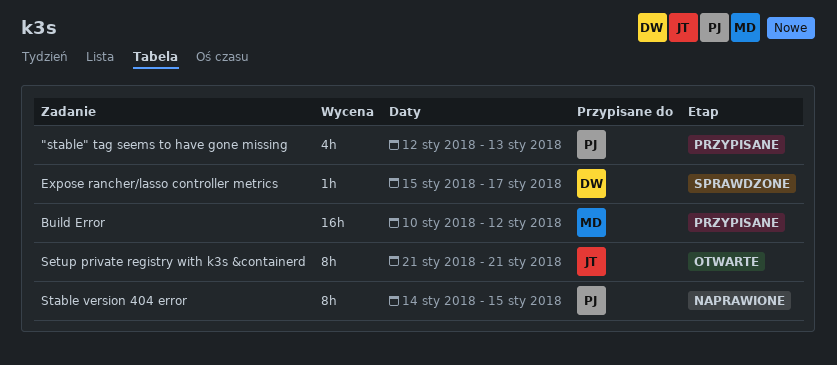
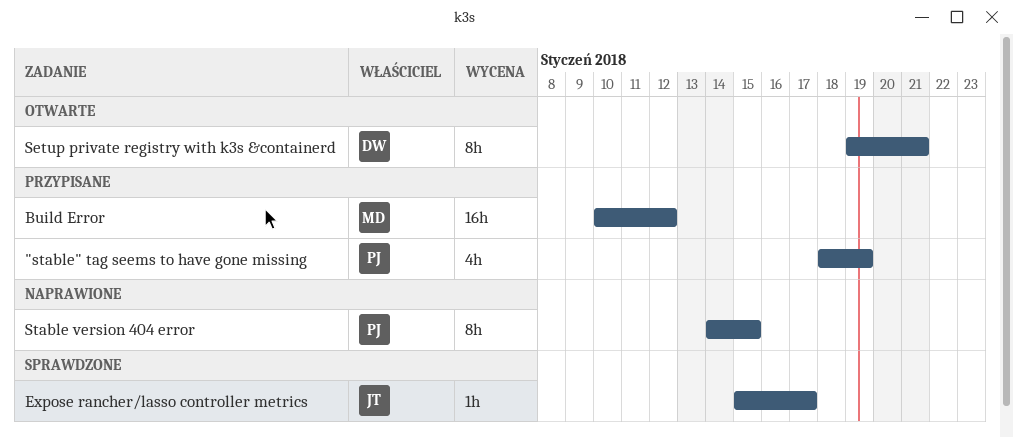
"stable" tag seems to have gone missing, start: Jan 12 -> Jan 18
"stable" tag seems to have gone missing, due: Jan 13 -> Jan 19
Expose rancher/lasso controller metrics, owner: DW -> JT
Setup private registry with k3s &containerd, owner: JT -> DW
Setup private registry with k3s &containerd, start: Jan 21 -> Jan 19

